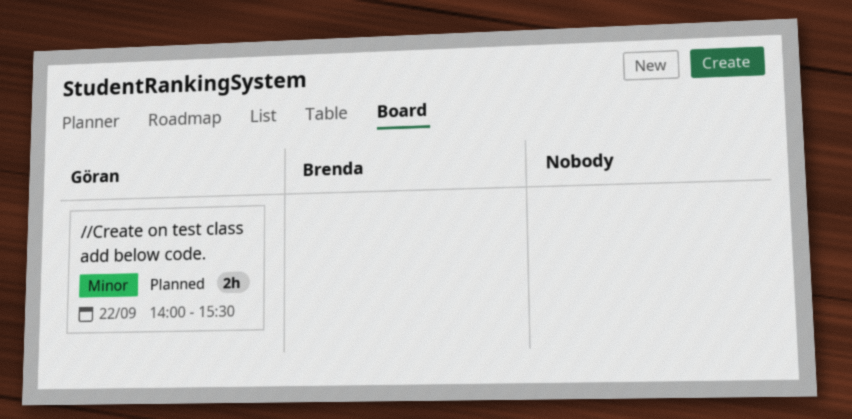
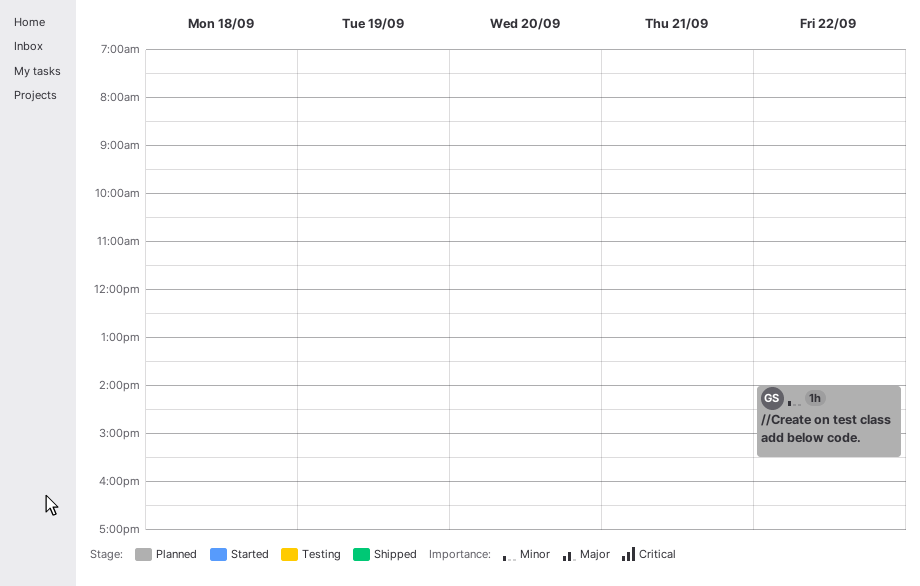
//Create on test class add below code., estimate: 2h -> 1h

